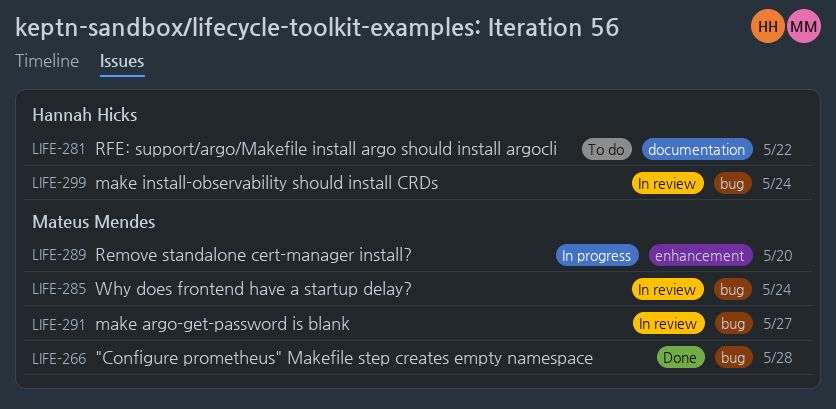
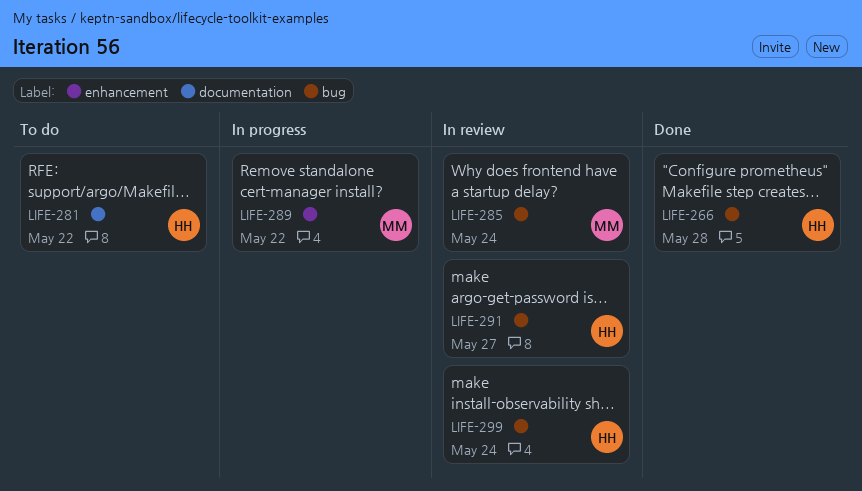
LIFE-266, owner: Mateus Mendes -> Hannah Hicks
LIFE-289, due: May 20 -> May 22
LIFE-291, owner: Mateus Mendes -> Hannah Hicks

